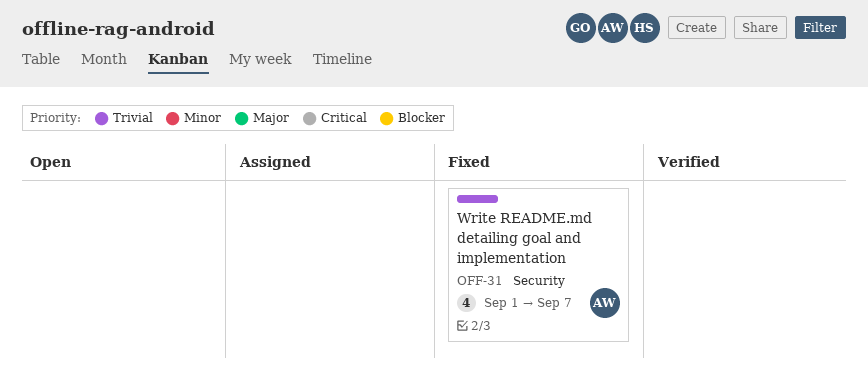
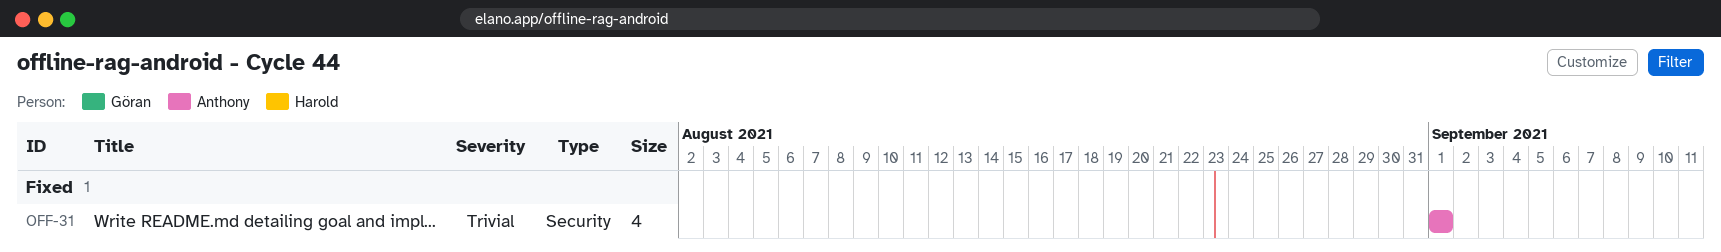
OFF-31, due: Sep 7 -> Sep 1

